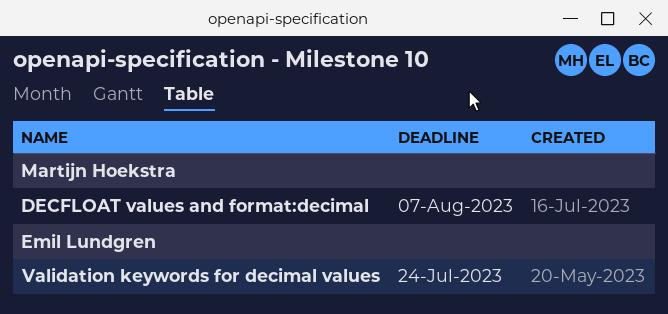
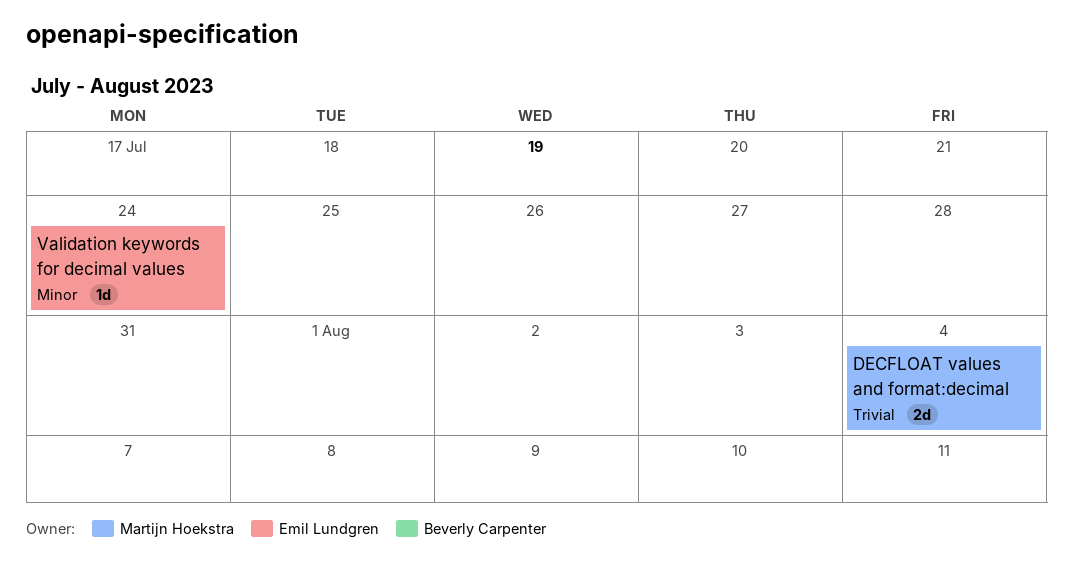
DECFLOAT values and format:decimal, due: Aug 7 -> Aug 4

